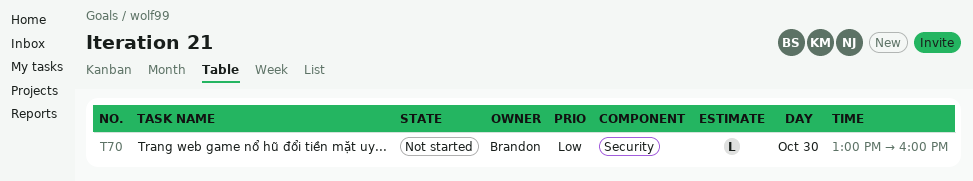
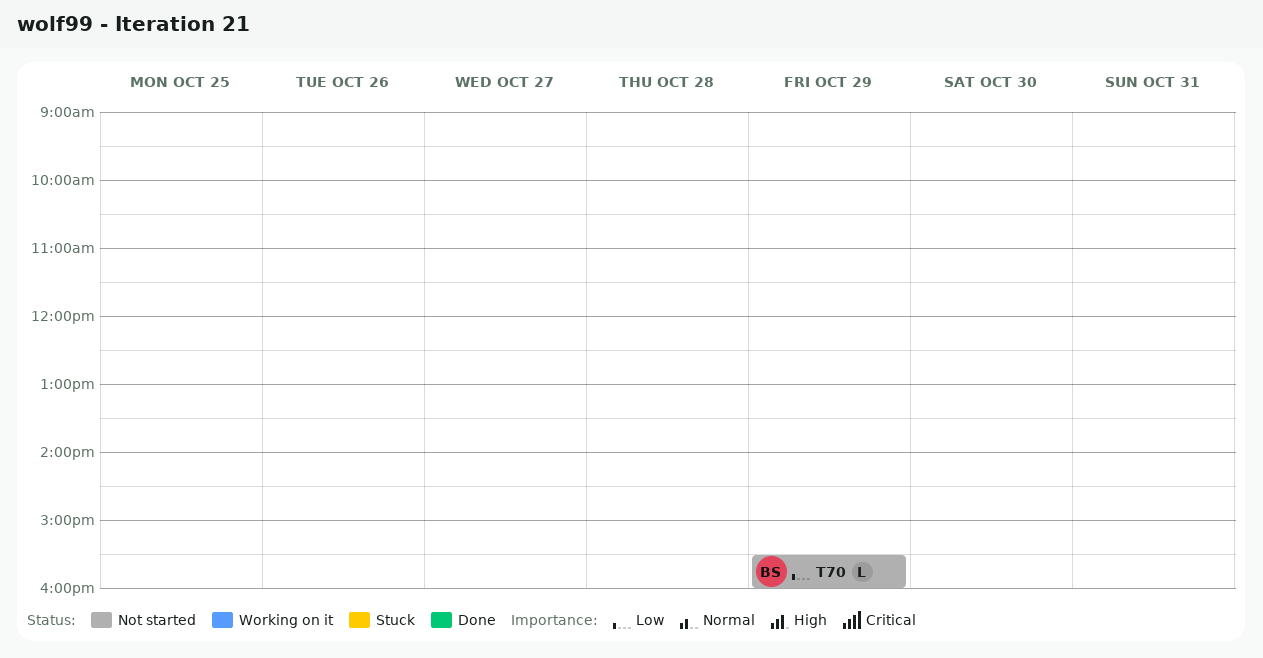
T70, day: Oct 30 -> Oct 29
T70, begins: 13:00 -> 15:30

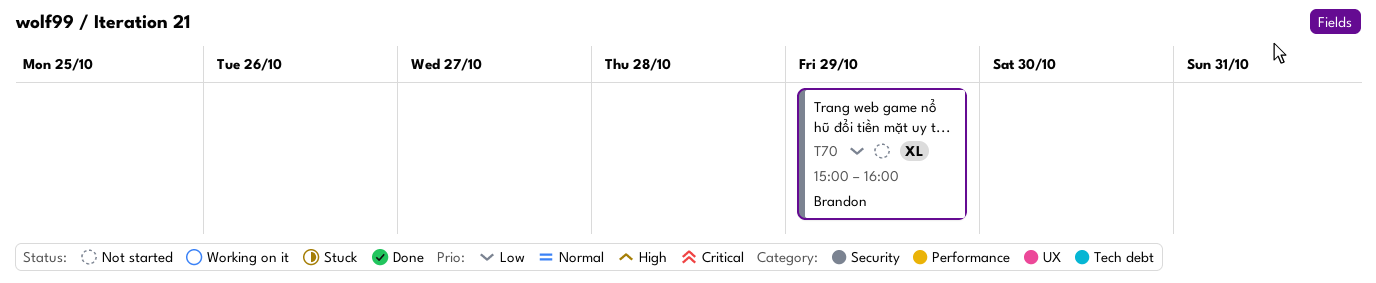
T70, estimate: L -> XL
T70, begins: 15:30 -> 15:00

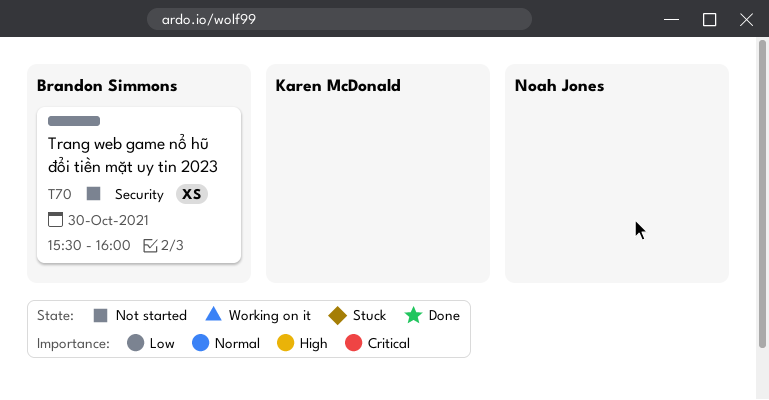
T70, estimate: XL -> XS
T70, day: Oct 29 -> Oct 30
T70, begins: 15:00 -> 15:30

